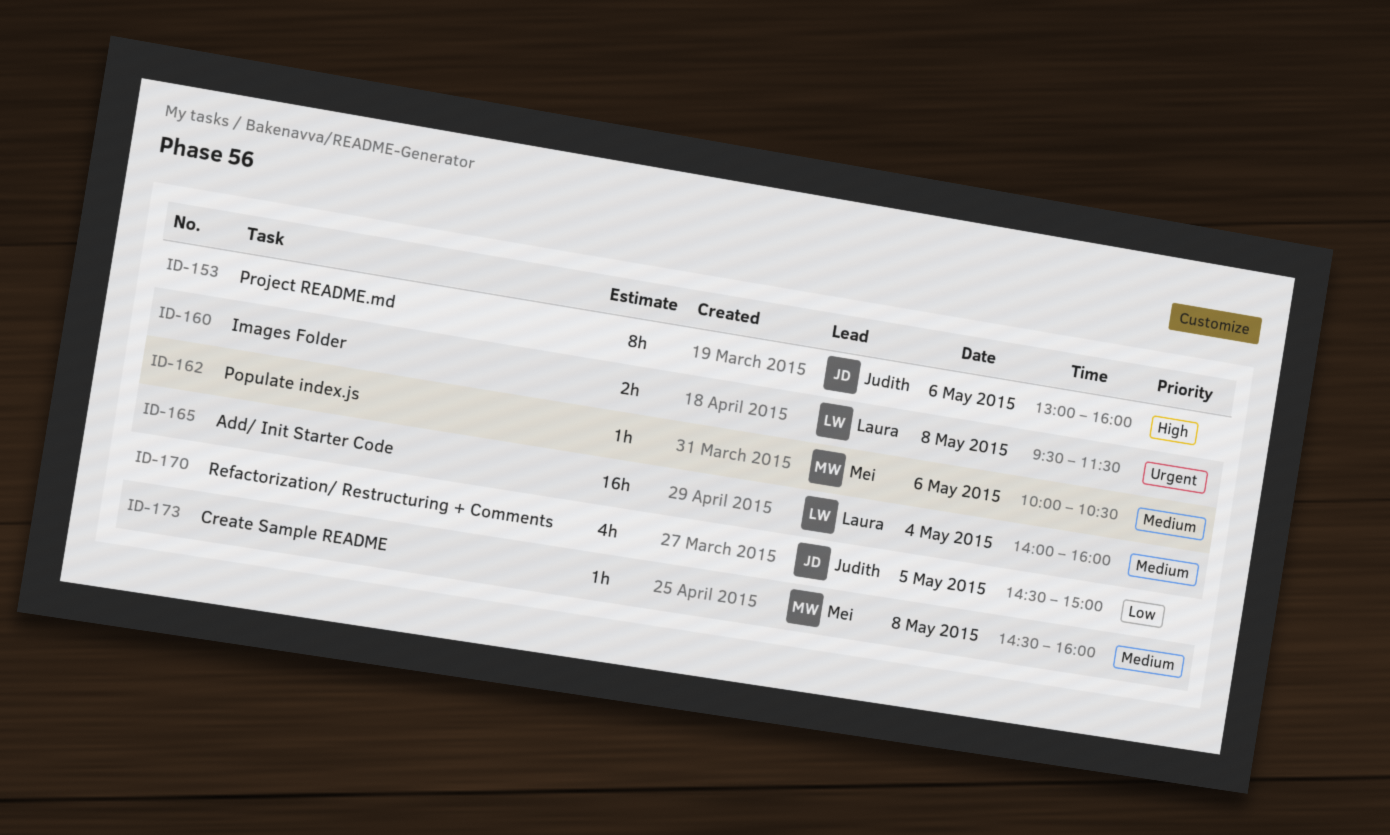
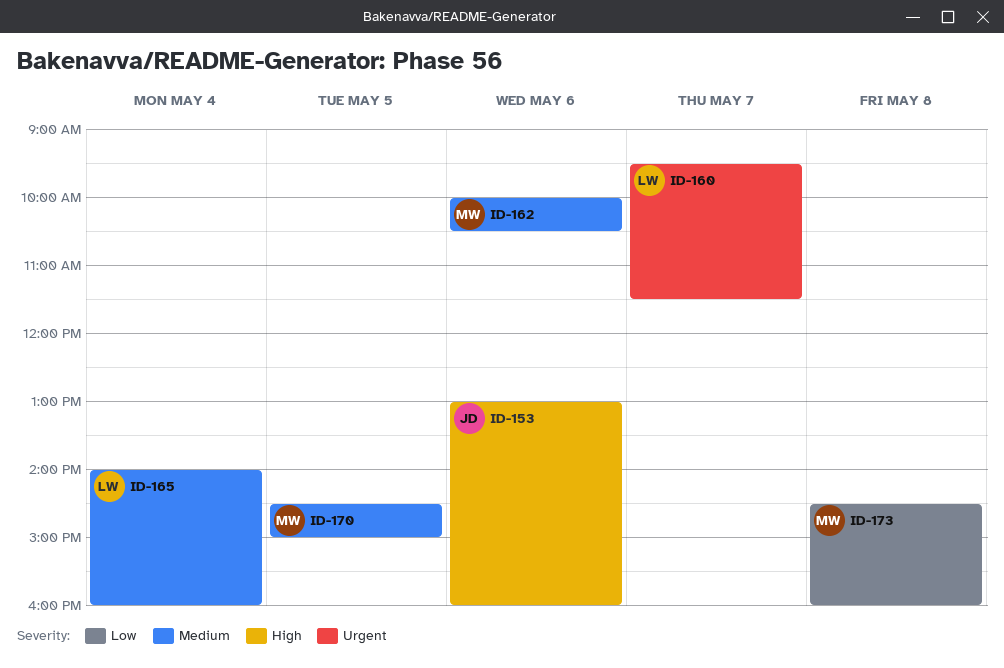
ID-160, day: May 8 -> May 7
ID-170, owner: Judith -> Mei
ID-170, priority: Low -> Medium
ID-173, priority: Medium -> Low

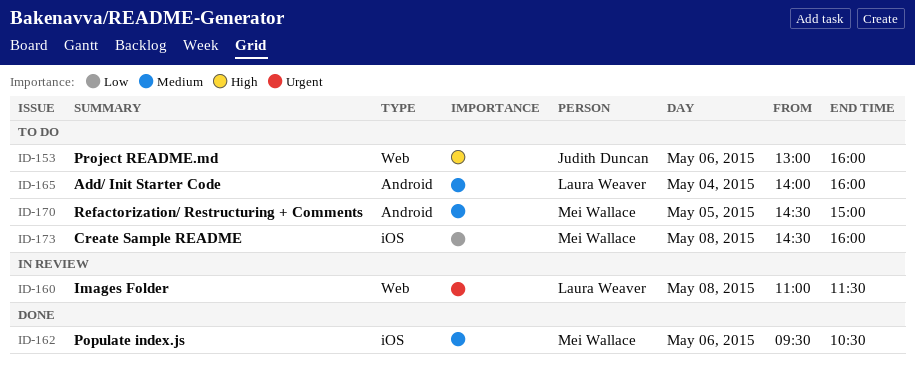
ID-160, day: May 7 -> May 8
ID-160, begins: 09:30 -> 11:00
ID-162, begins: 10:00 -> 09:30

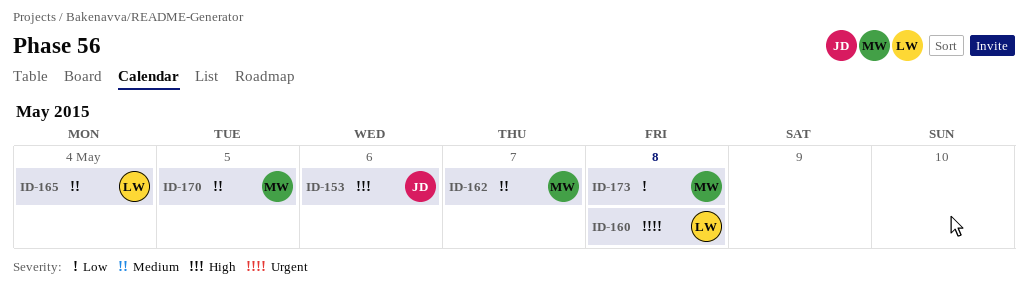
ID-162, day: May 6 -> May 7

